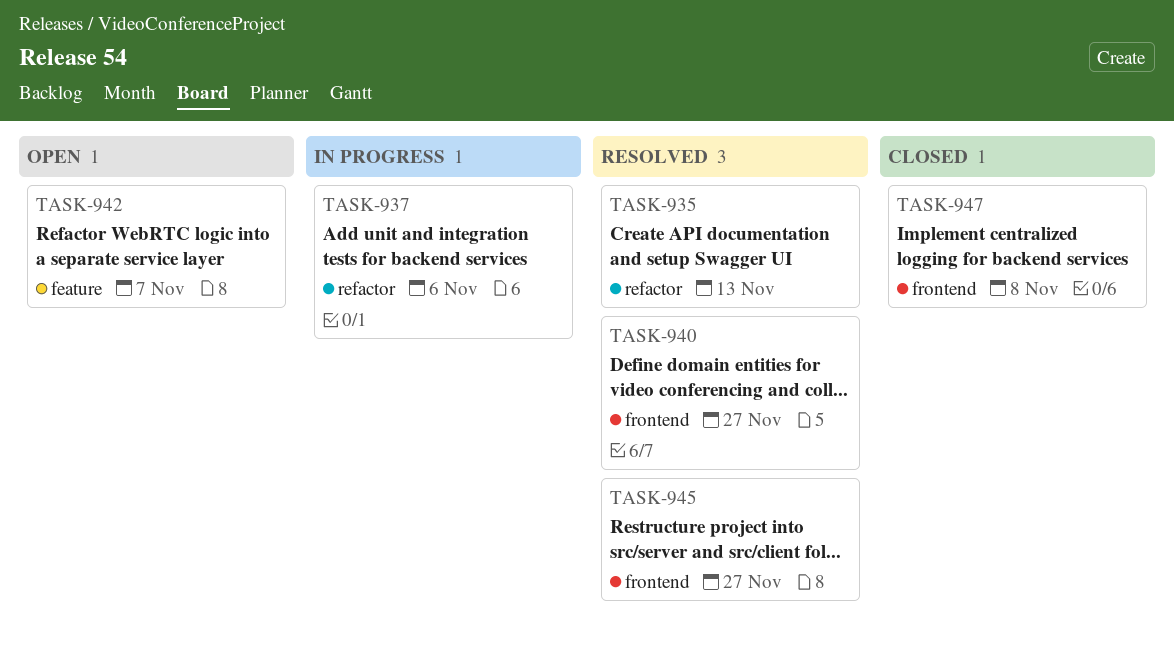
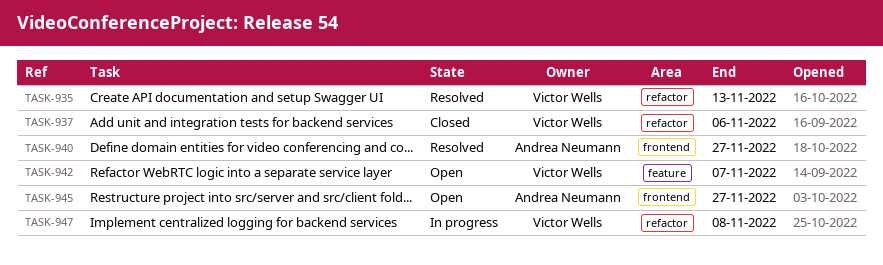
TASK-937, status: In progress -> Closed
TASK-945, status: Resolved -> Open
TASK-947, status: Closed -> In progress
TASK-947, label: frontend -> refactor

